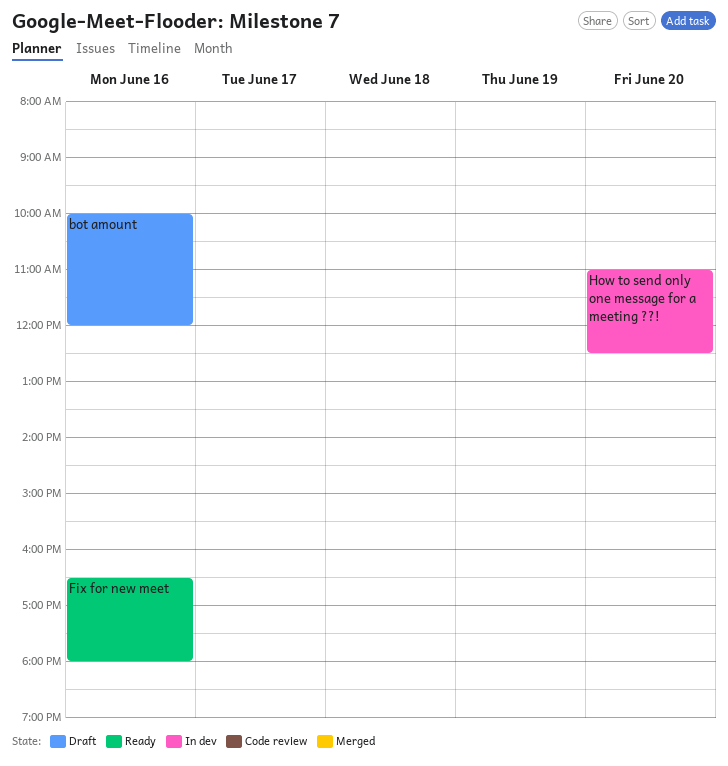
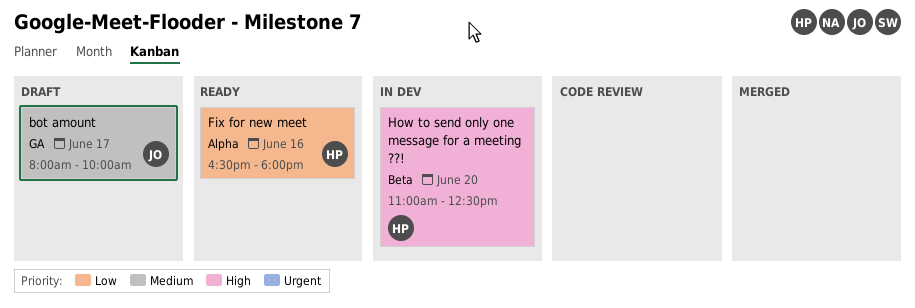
bot amount, day: Jun 16 -> Jun 17
bot amount, begins: 10:00 -> 08:00
bot amount, ends: 12:00 -> 10:00

